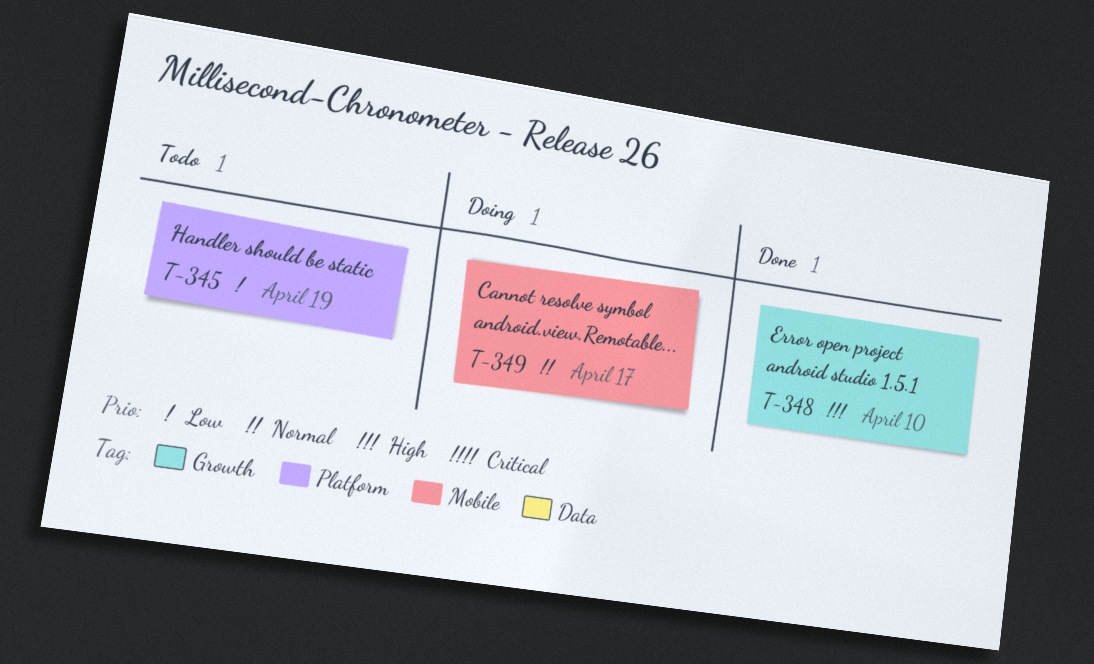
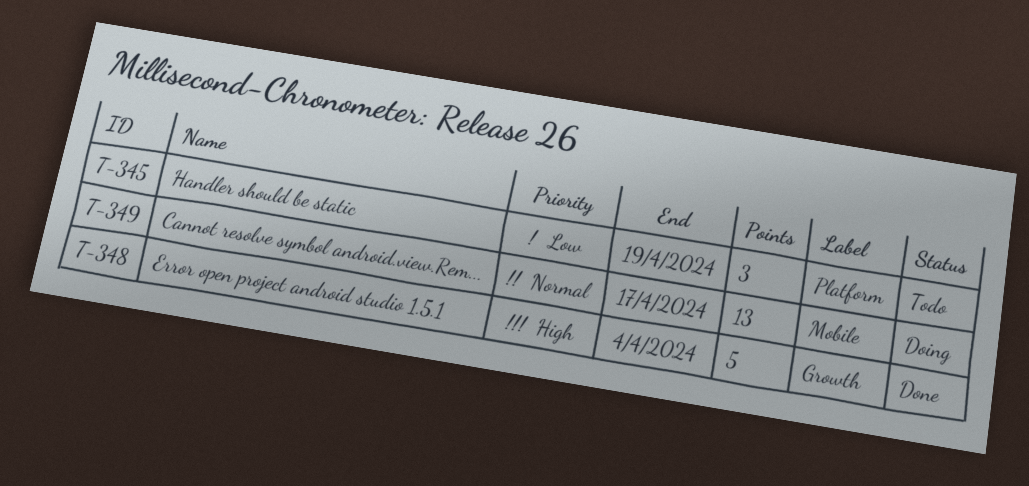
T-348, due: Apr 10 -> Apr 4

